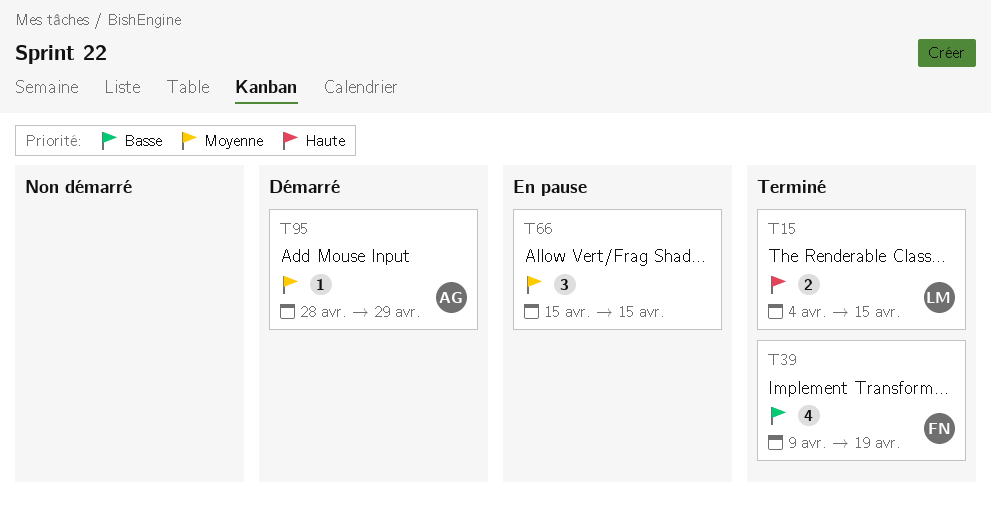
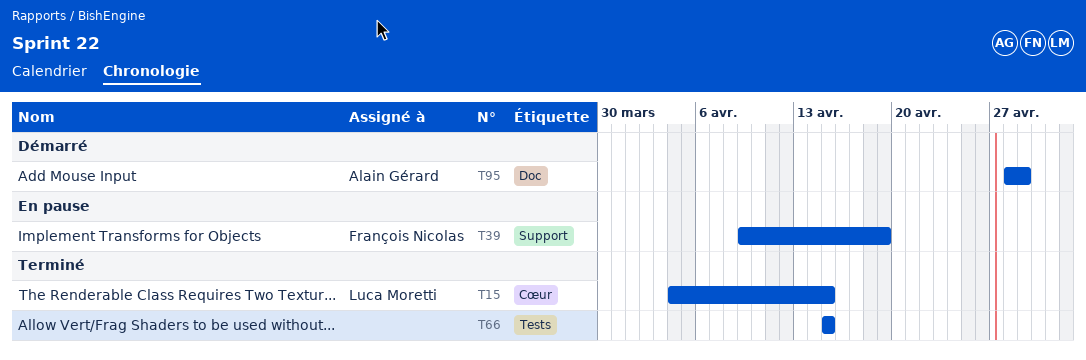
T39, status: Terminé -> En pause
T66, status: En pause -> Terminé

